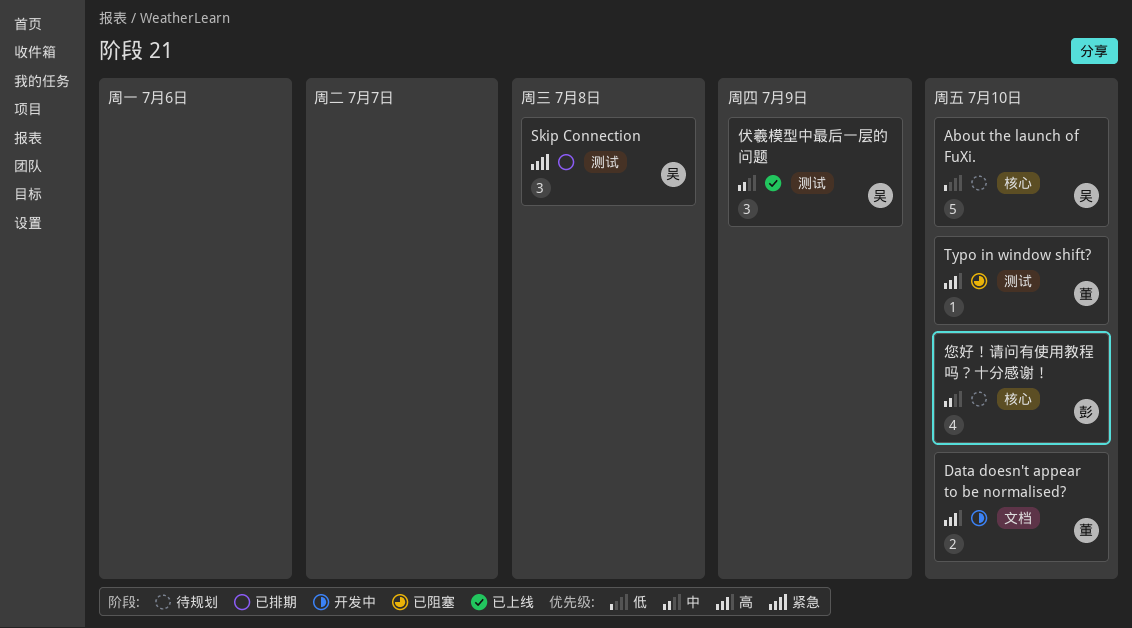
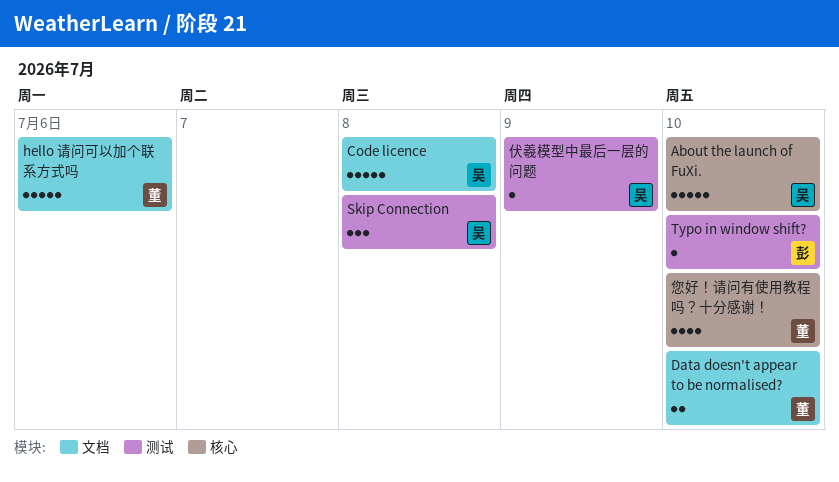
Code licence: none -> present
hello 请问可以加个联系方式吗: none -> present
Typo in window shift?, owner: 董 -> 彭
伏羲模型中最后一层的问题, estimate: 3 -> 1
您好！请问有使用教程吗？十分感谢！, owner: 彭 -> 董

